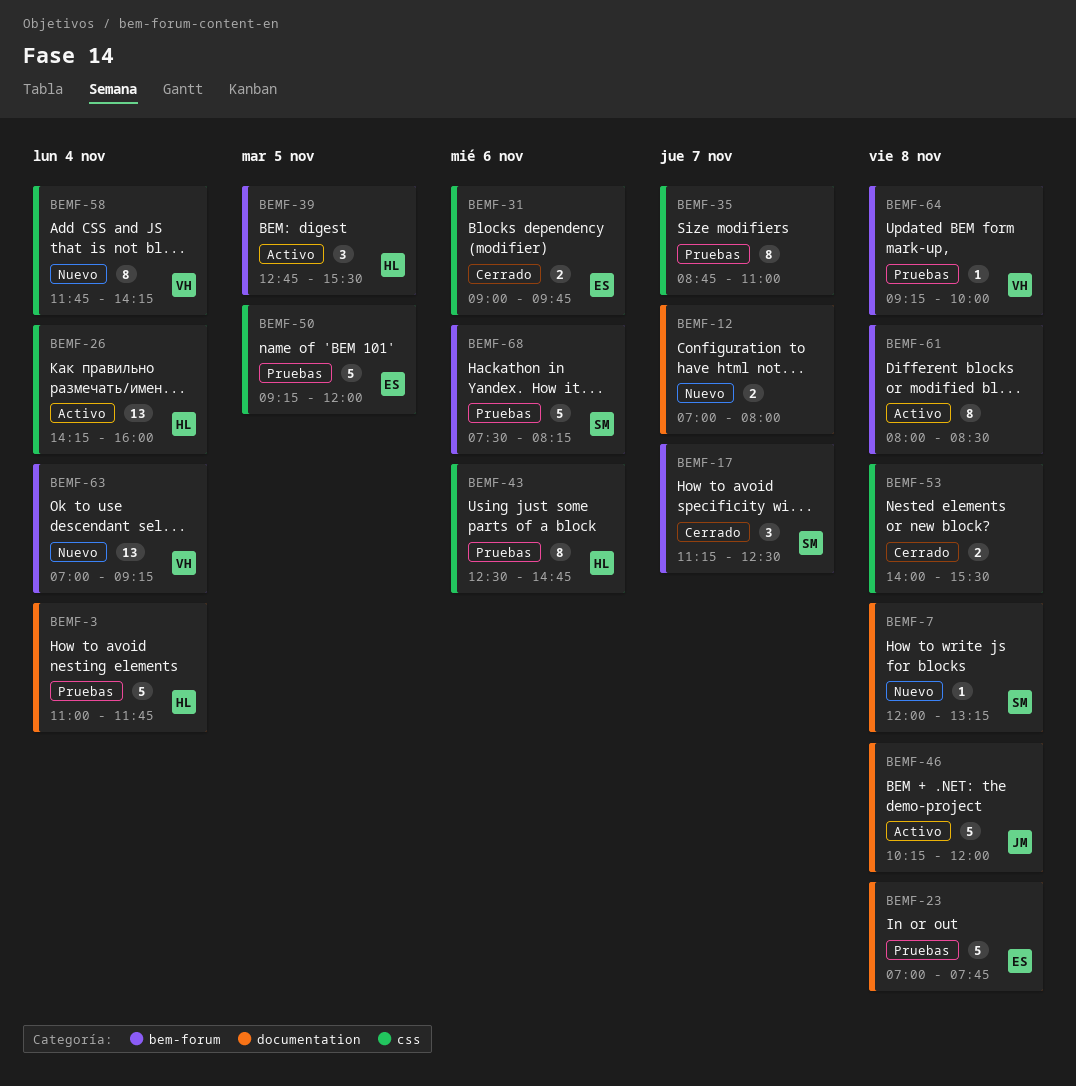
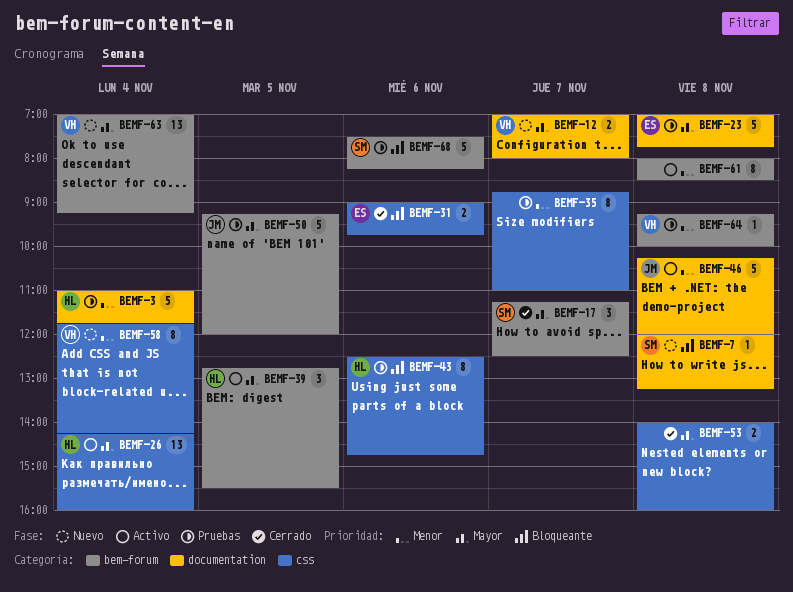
BEMF-12, owner: none -> VH
BEMF-50, owner: ES -> JM
BEMF-50, label: css -> bem-forum
BEMF-53, ends: 15:30 -> 16:00

